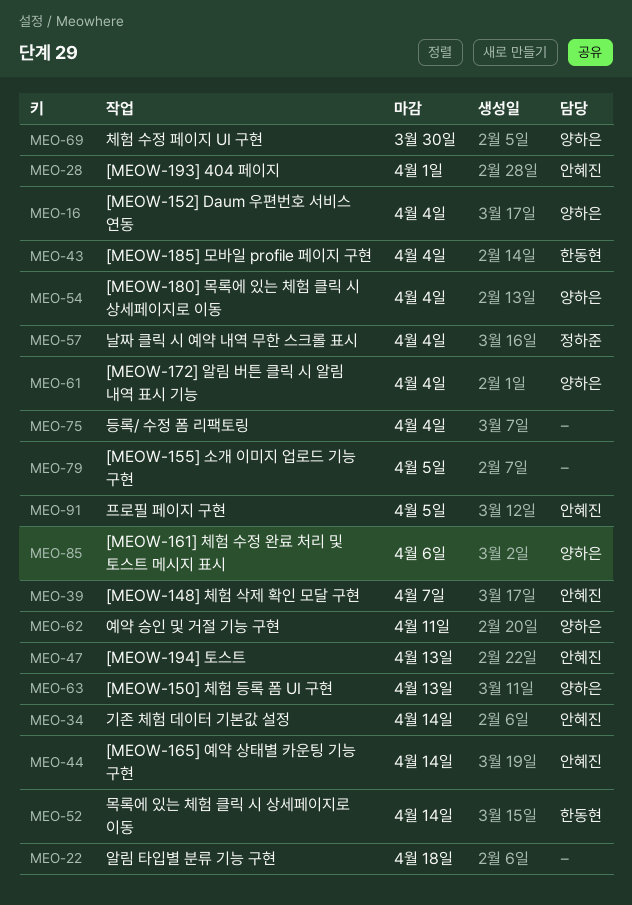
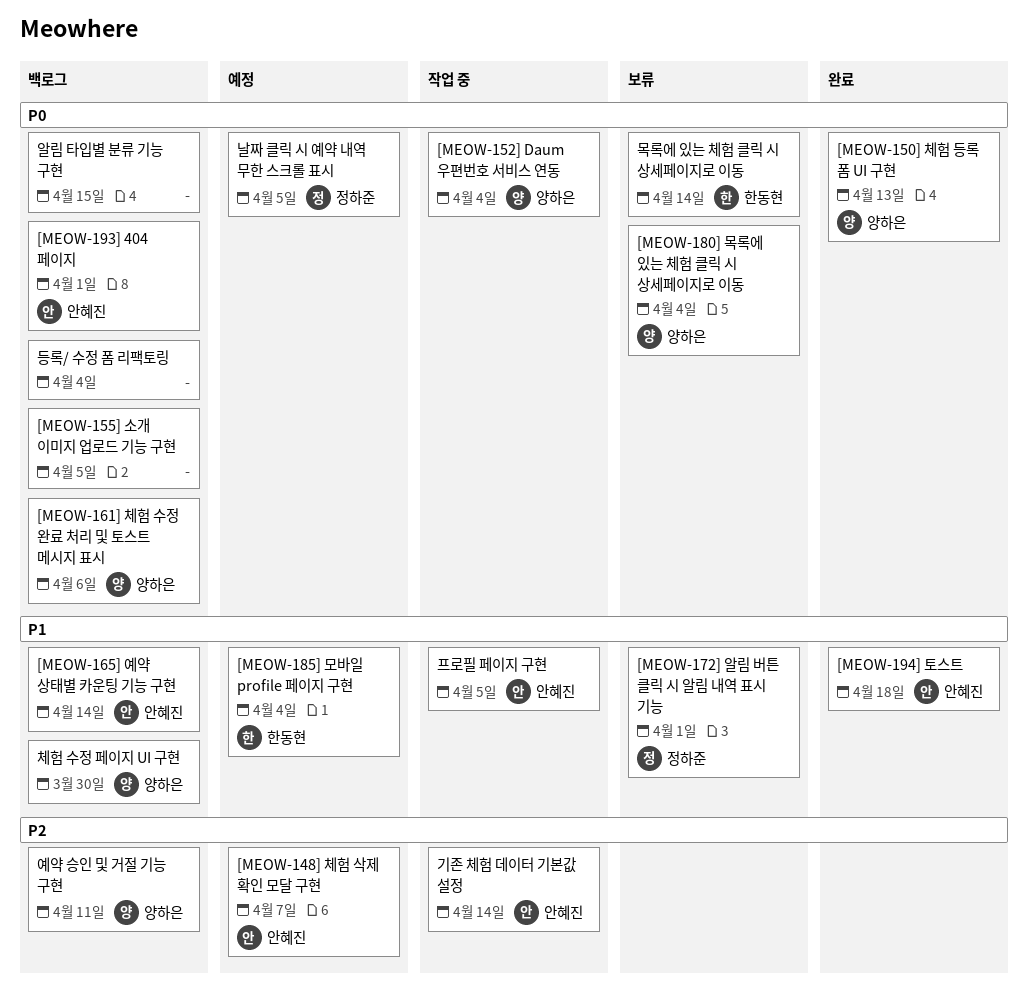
[MEOW-172] 알림 버튼 클릭 시 알림 내역 표시 기능, owner: 양하은 -> 정하준
[MEOW-172] 알림 버튼 클릭 시 알림 내역 표시 기능, due: Apr 4 -> Apr 1
[MEOW-194] 토스트, due: Apr 13 -> Apr 18
날짜 클릭 시 예약 내역 무한 스크롤 표시, due: Apr 4 -> Apr 5
알림 타입별 분류 기능 구현, due: Apr 18 -> Apr 15

